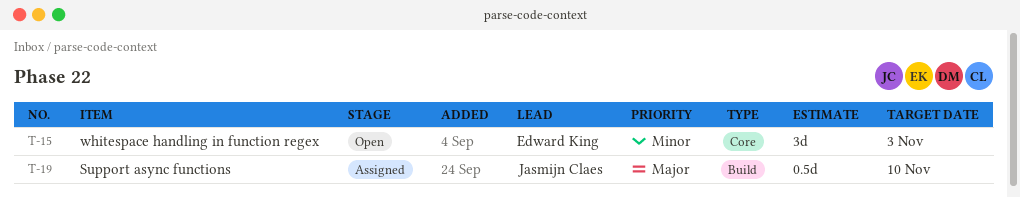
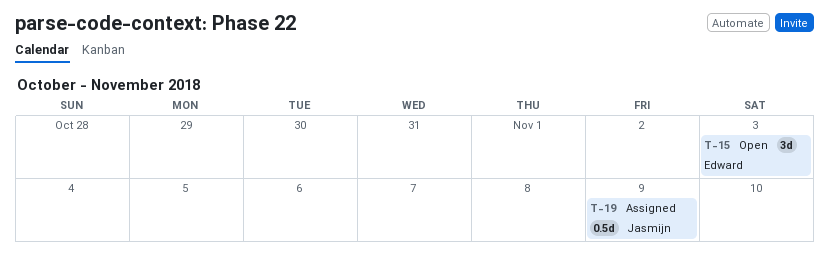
T-19, due: Nov 10 -> Nov 9

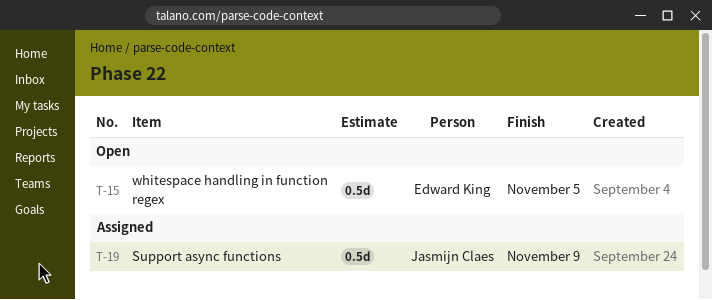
T-15, estimate: 3d -> 0.5d
T-15, due: Nov 3 -> Nov 5

